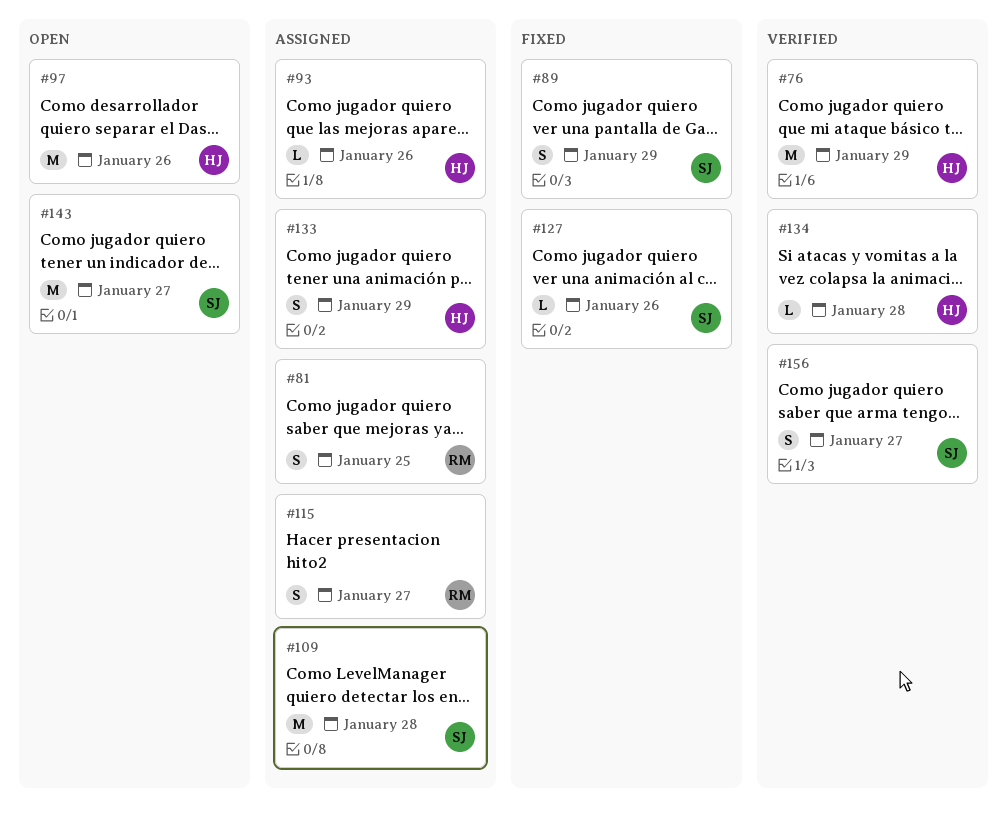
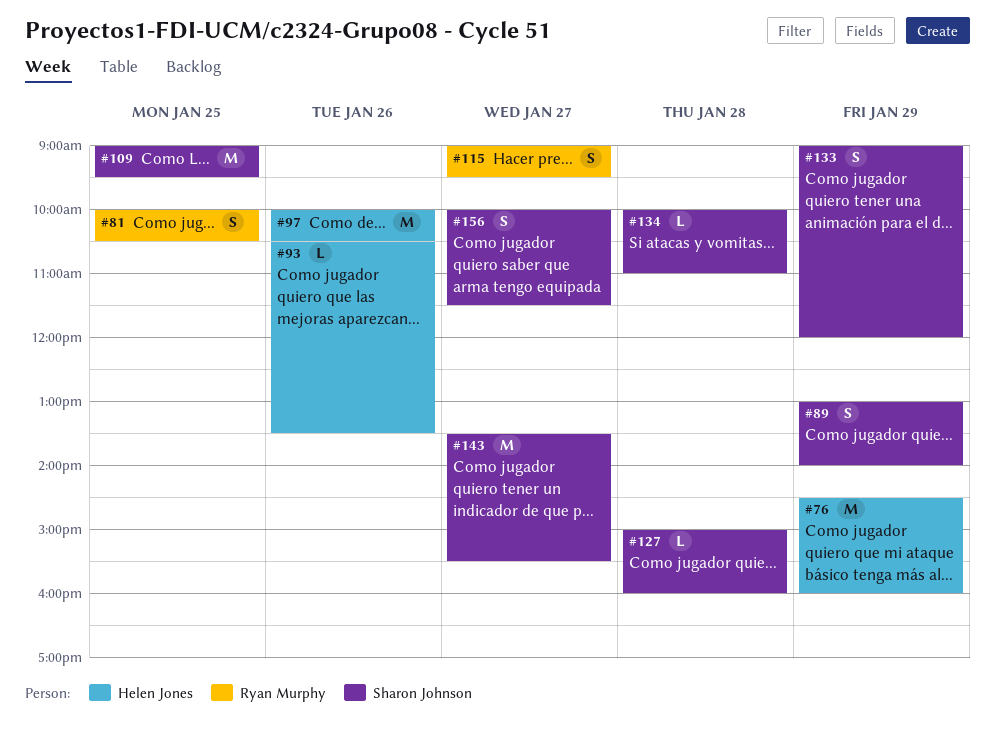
#109, day: Jan 28 -> Jan 25
#127, day: Jan 26 -> Jan 28
#133, owner: Helen Jones -> Sharon Johnson
#134, owner: Helen Jones -> Sharon Johnson

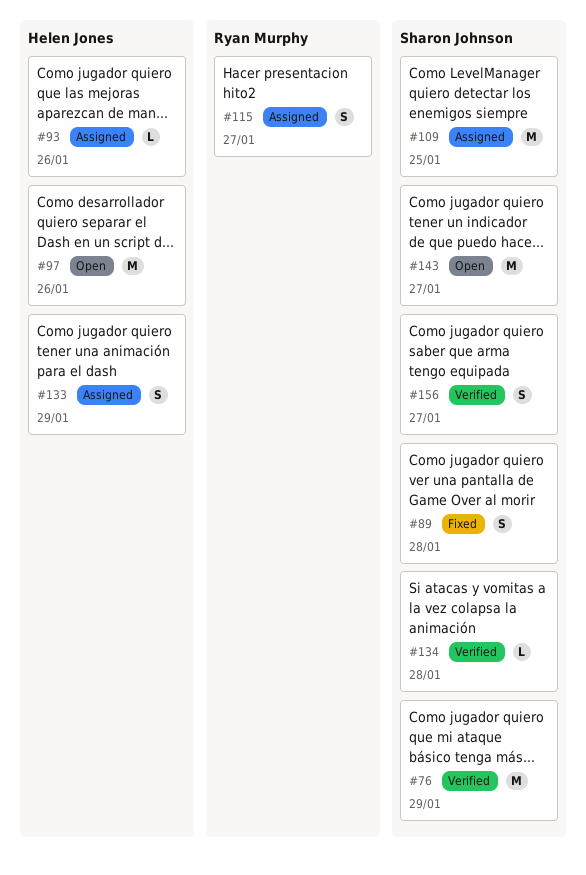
#76, owner: Helen Jones -> Sharon Johnson
#81: present -> none
#89, day: Jan 29 -> Jan 28
#127: present -> none
#133, owner: Sharon Johnson -> Helen Jones

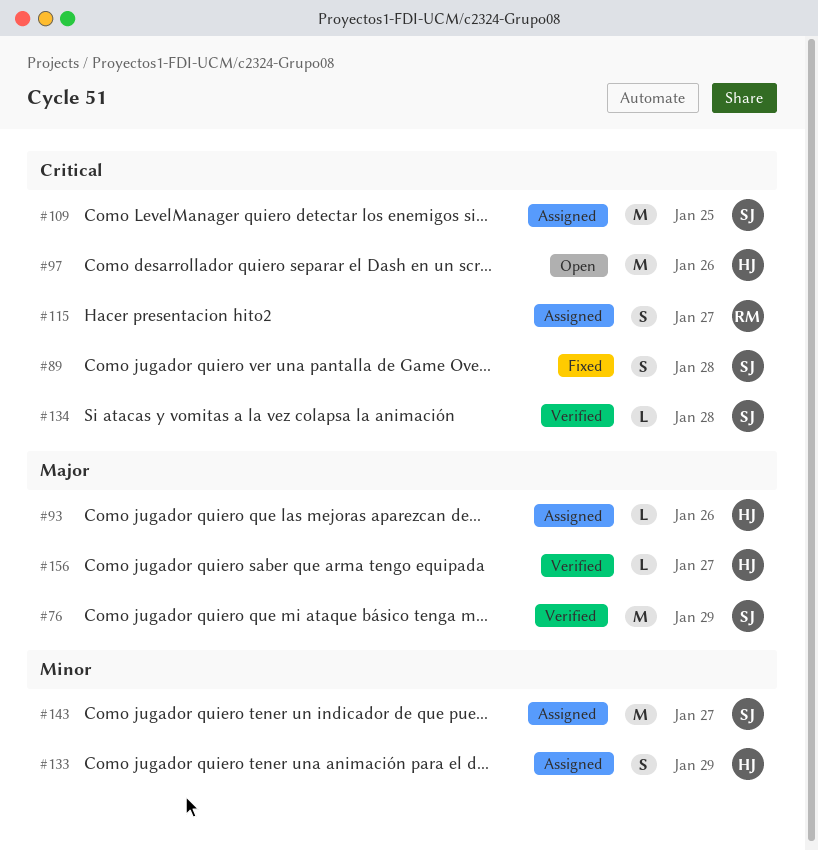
#143, status: Open -> Assigned
#156, owner: Sharon Johnson -> Helen Jones
#156, estimate: S -> L

